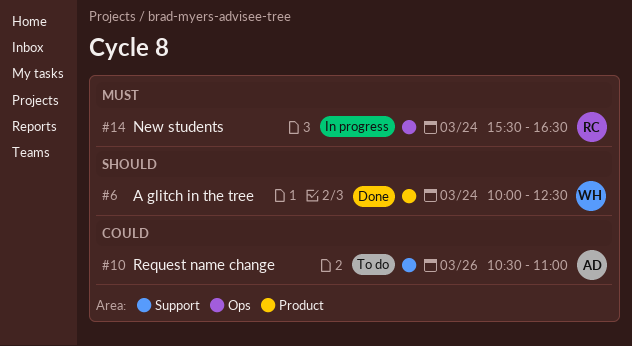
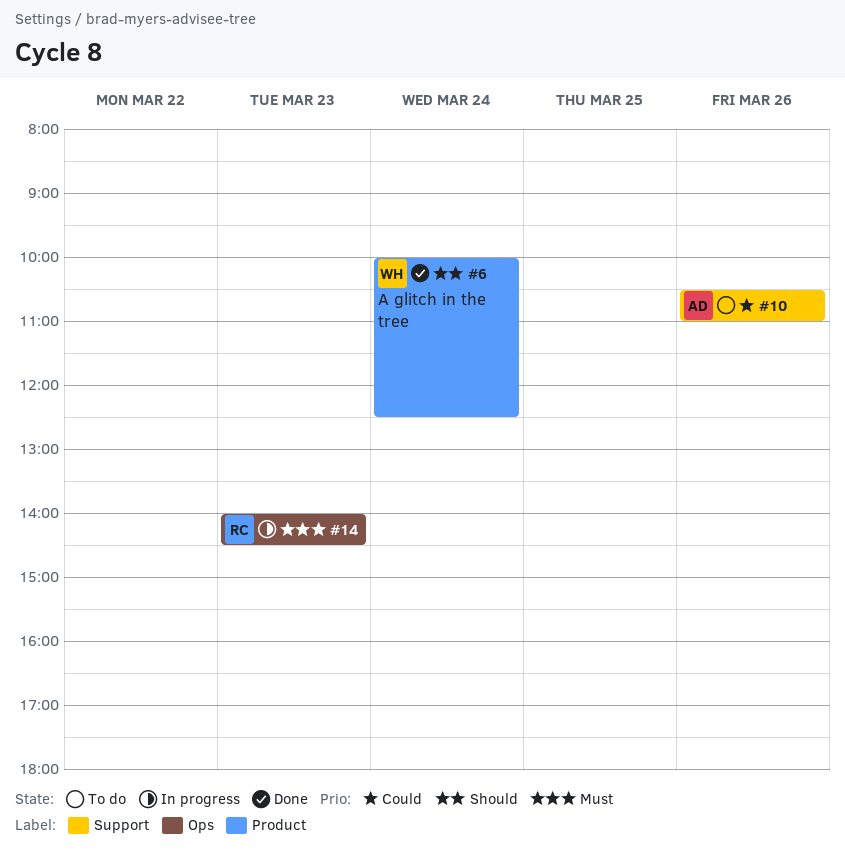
#14, day: Mar 24 -> Mar 23
#14, begins: 15:30 -> 14:00
#14, ends: 16:30 -> 14:30

